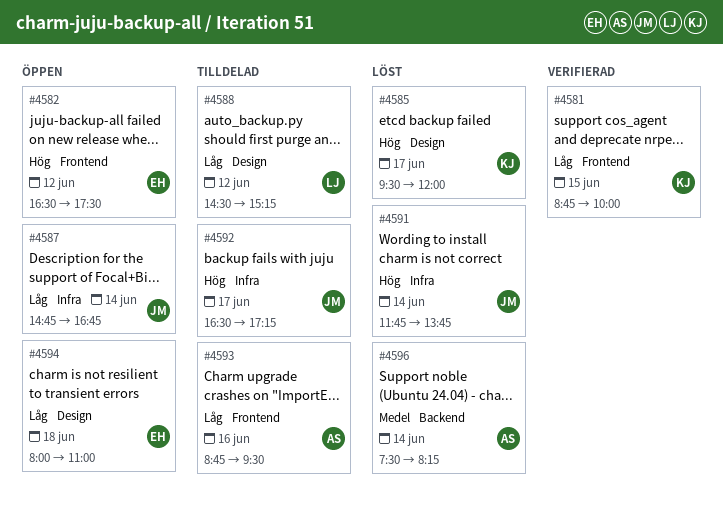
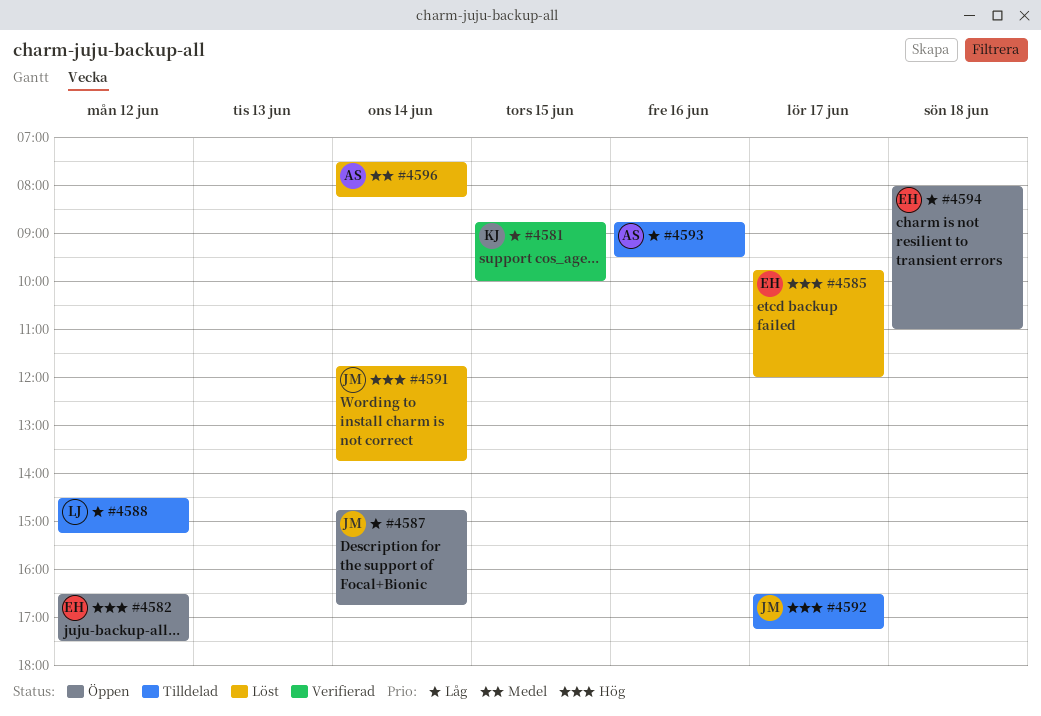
#4585, owner: KJ -> EH
#4585, begins: 09:30 -> 09:45

